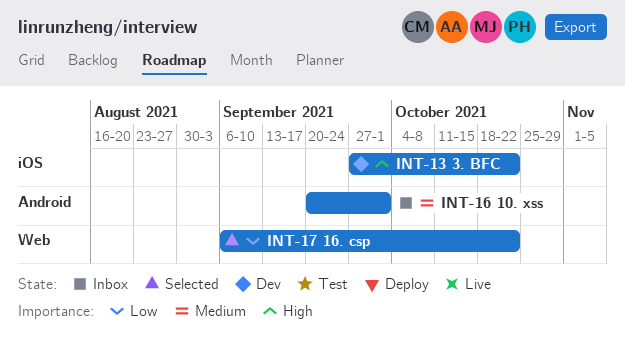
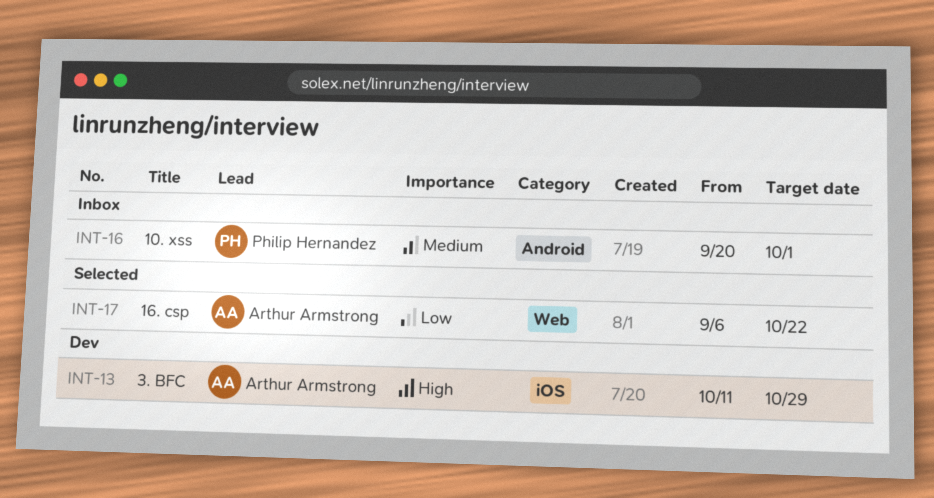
INT-13, start: Sep 27 -> Oct 11
INT-13, due: Oct 22 -> Oct 29

